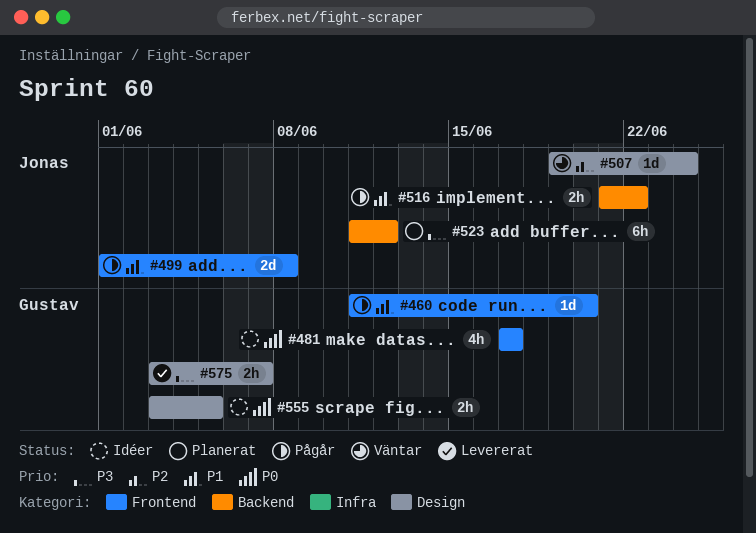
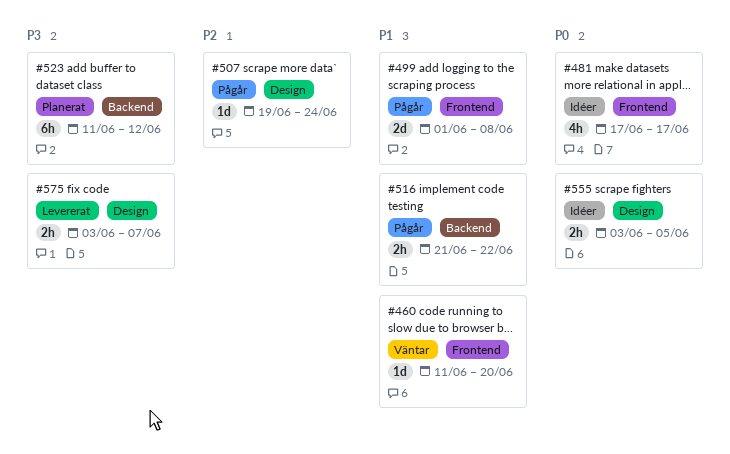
#460, status: Pågår -> Väntar
#507, status: Väntar -> Pågår

